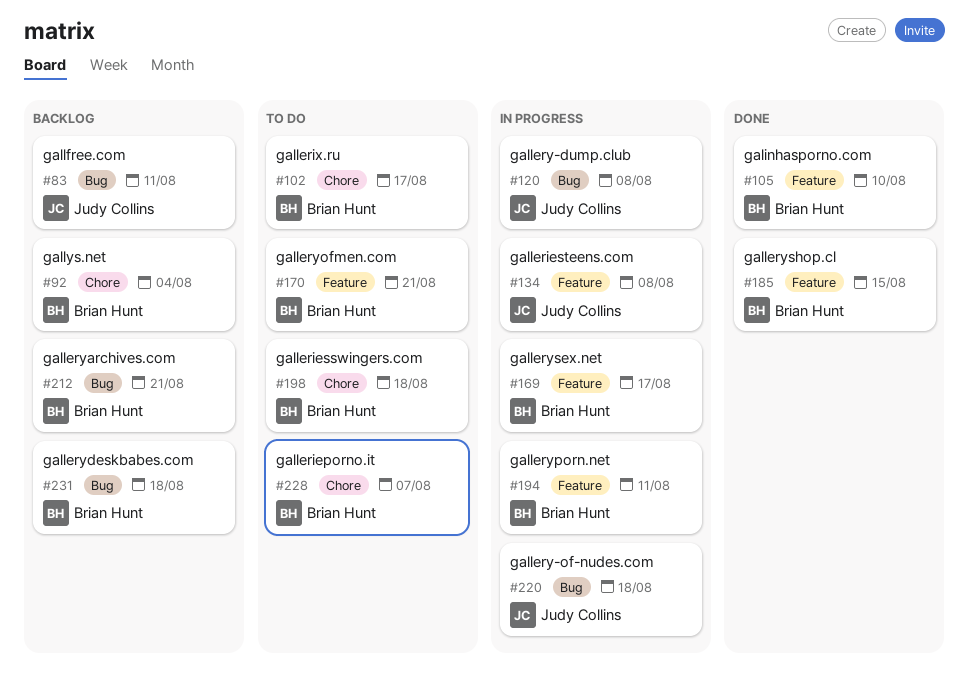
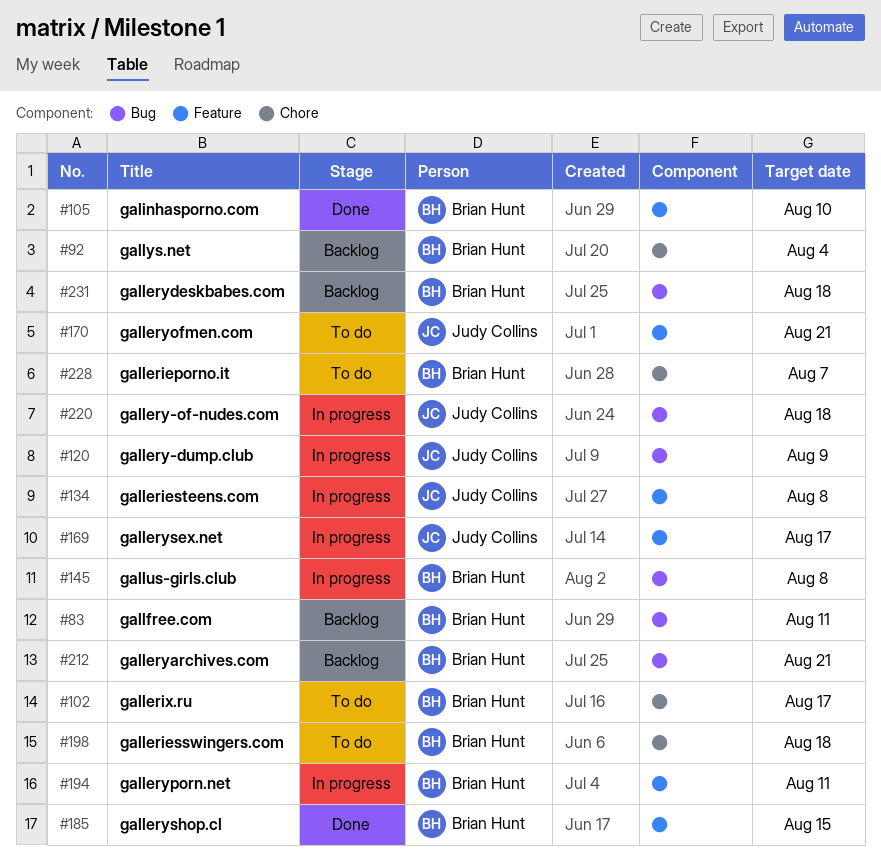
#83, owner: Judy Collins -> Brian Hunt
#120, due: Aug 8 -> Aug 9
#145: none -> present
#169, owner: Brian Hunt -> Judy Collins
#170, owner: Brian Hunt -> Judy Collins

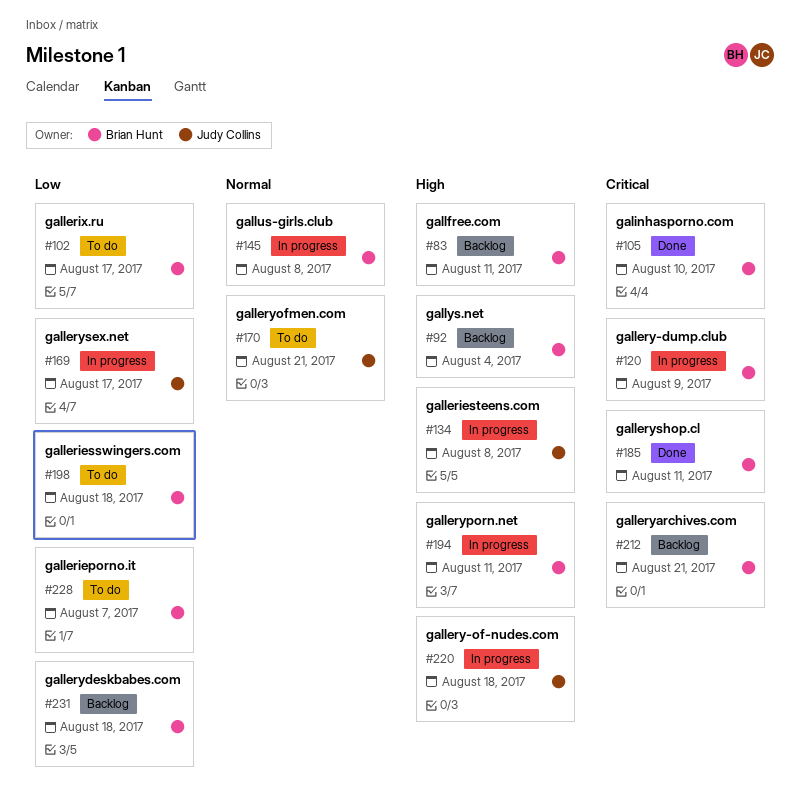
#120, owner: Judy Collins -> Brian Hunt
#185, due: Aug 15 -> Aug 11

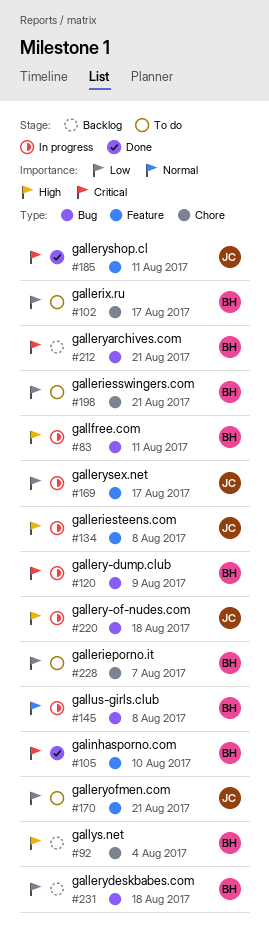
#83, status: Backlog -> In progress
#170, priority: Normal -> Low
#185, owner: Brian Hunt -> Judy Collins
#194: present -> none
#198, due: Aug 18 -> Aug 21

